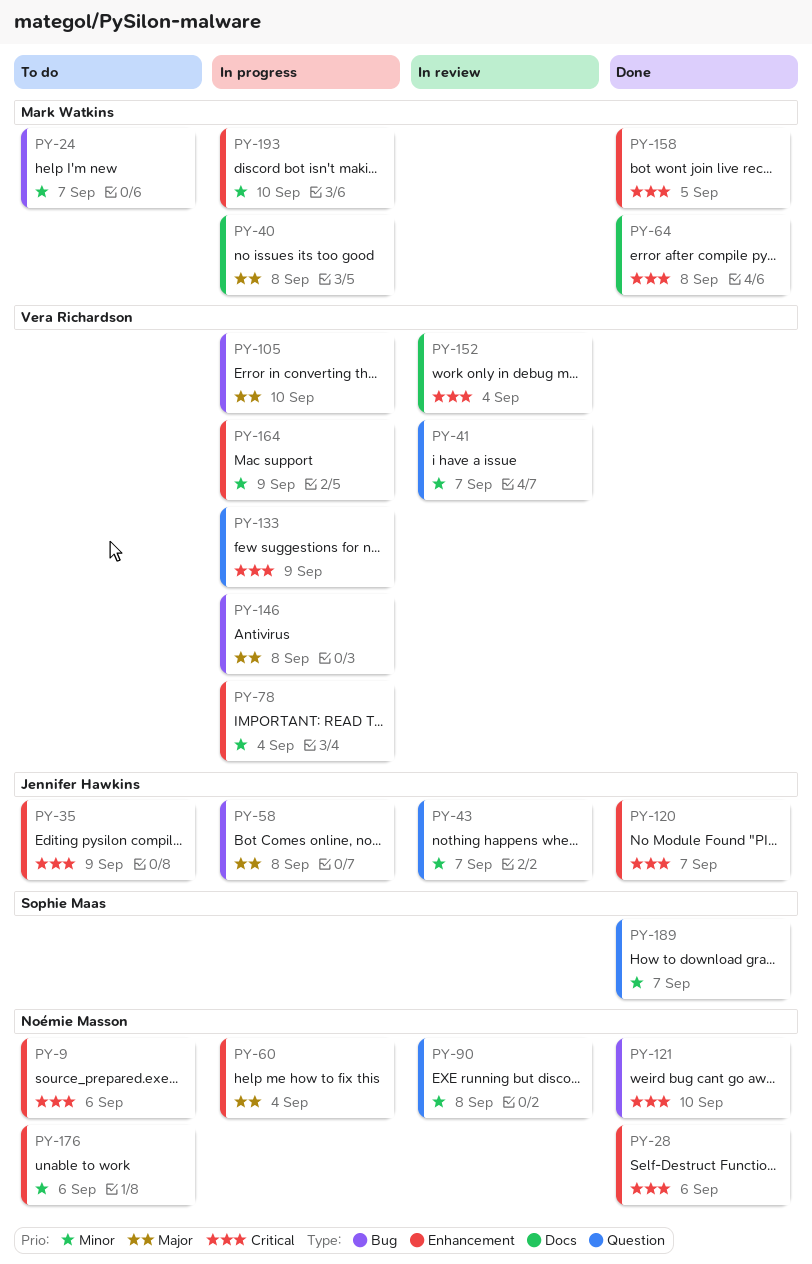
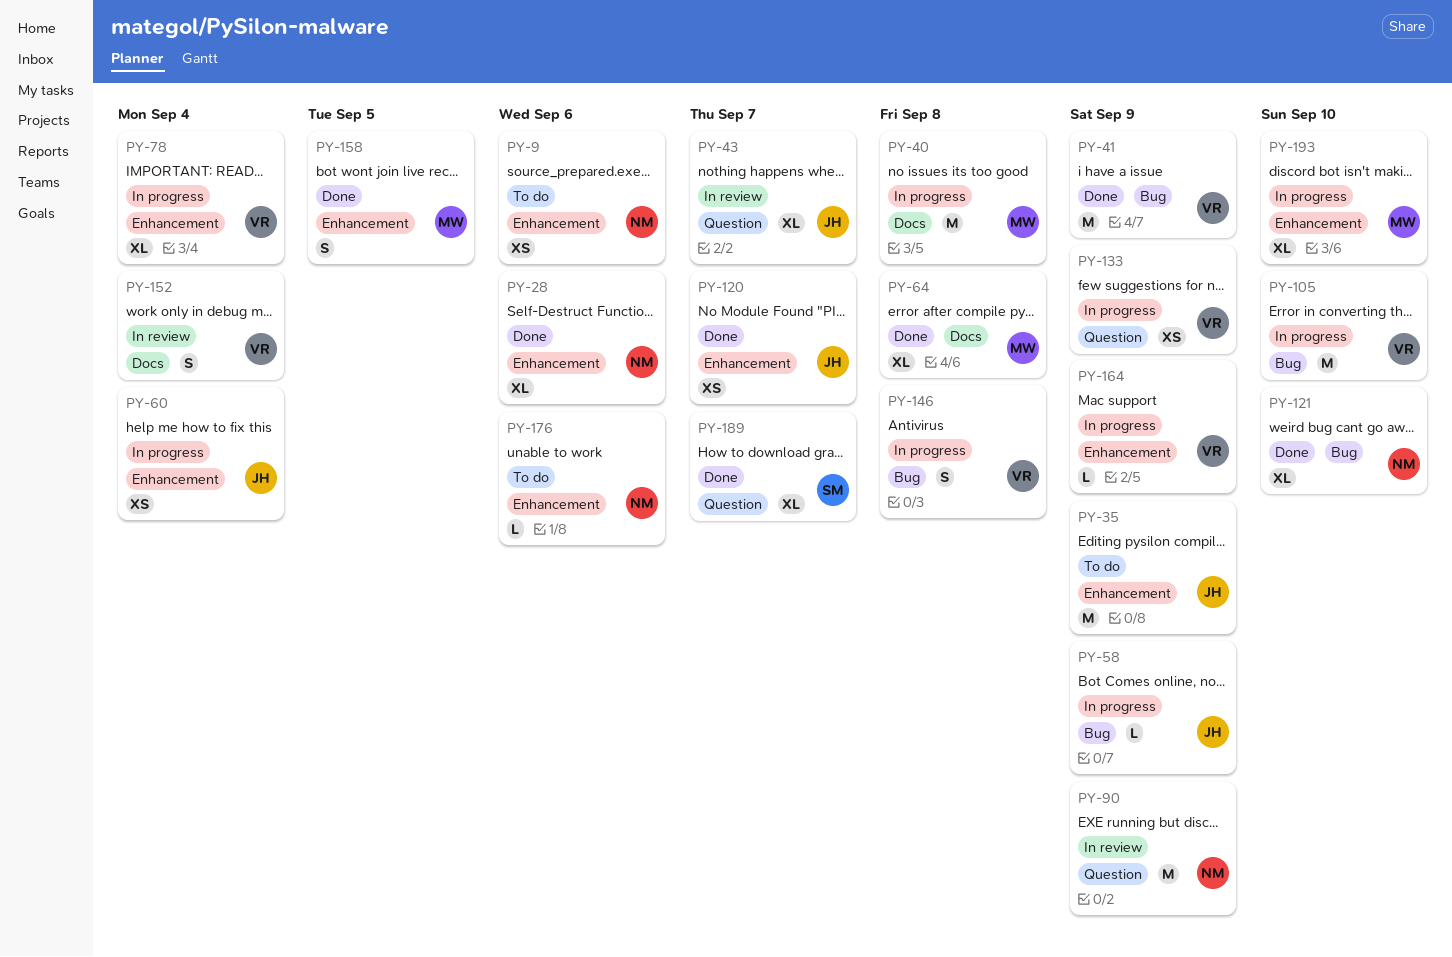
PY-24: present -> none
PY-41, status: In review -> Done
PY-41, label: Question -> Bug
PY-41, due: Sep 7 -> Sep 9
PY-58, due: Sep 8 -> Sep 9
PY-60, owner: Noémie Masson -> Jennifer Hawkins
PY-90, due: Sep 8 -> Sep 9

